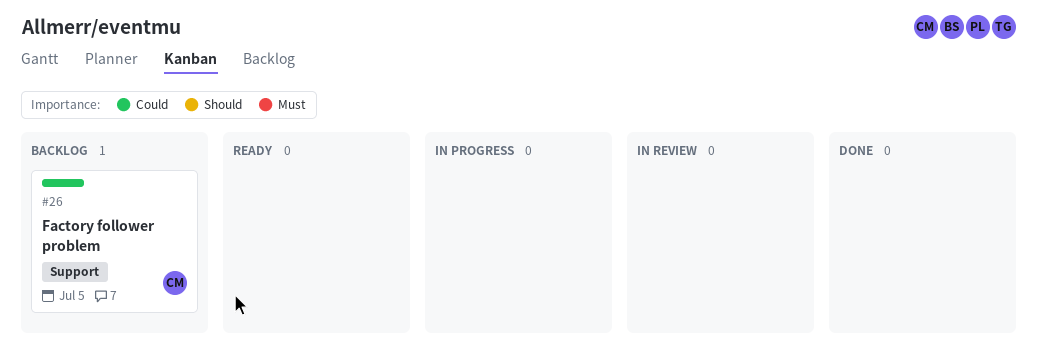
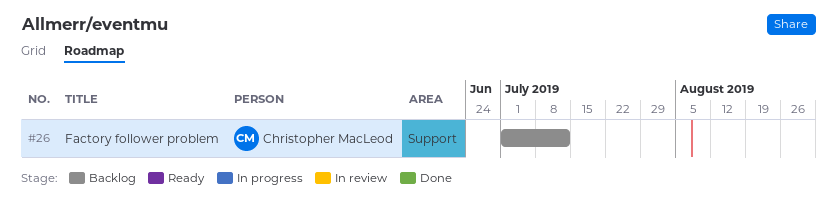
#26, due: Jul 5 -> Jul 12

